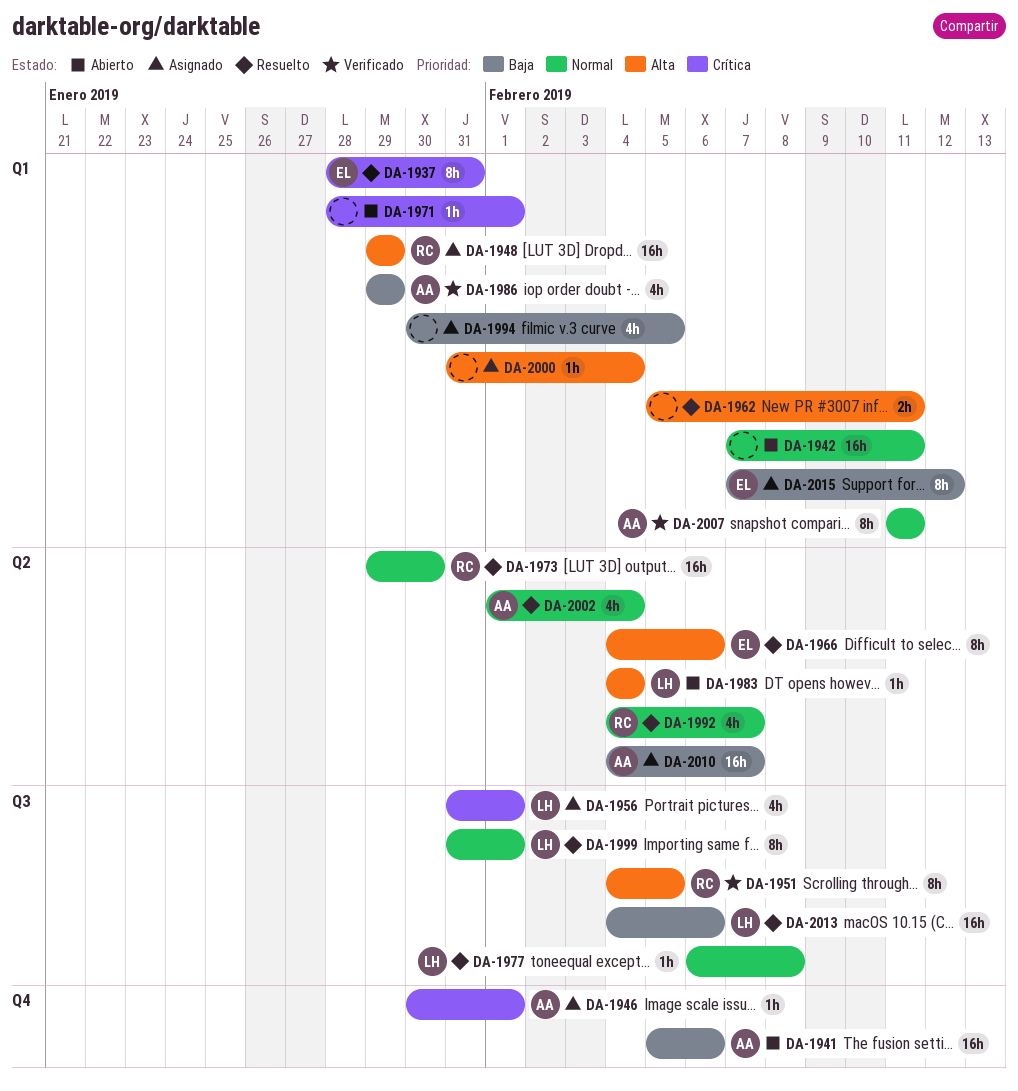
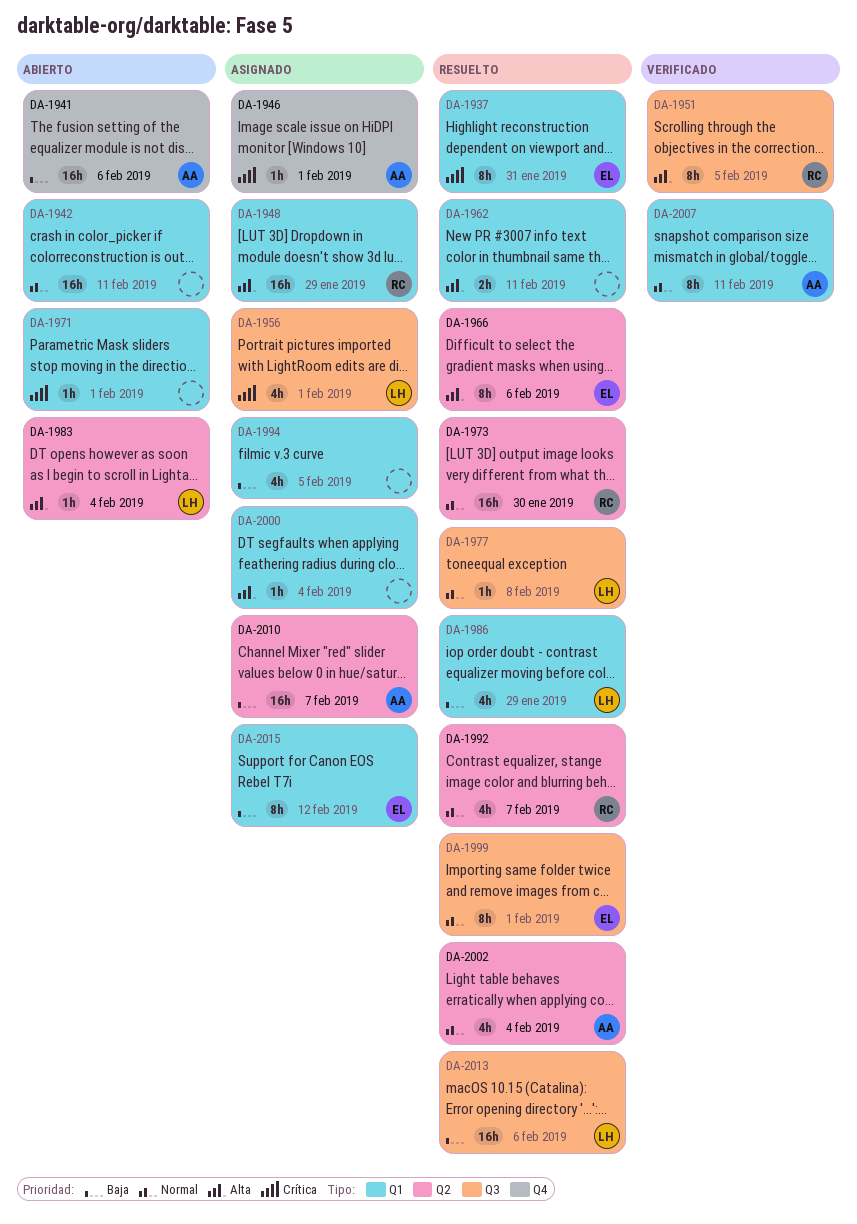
DA-1986, status: Verificado -> Resuelto
DA-1986, owner: AA -> LH
DA-1999, owner: LH -> EL

